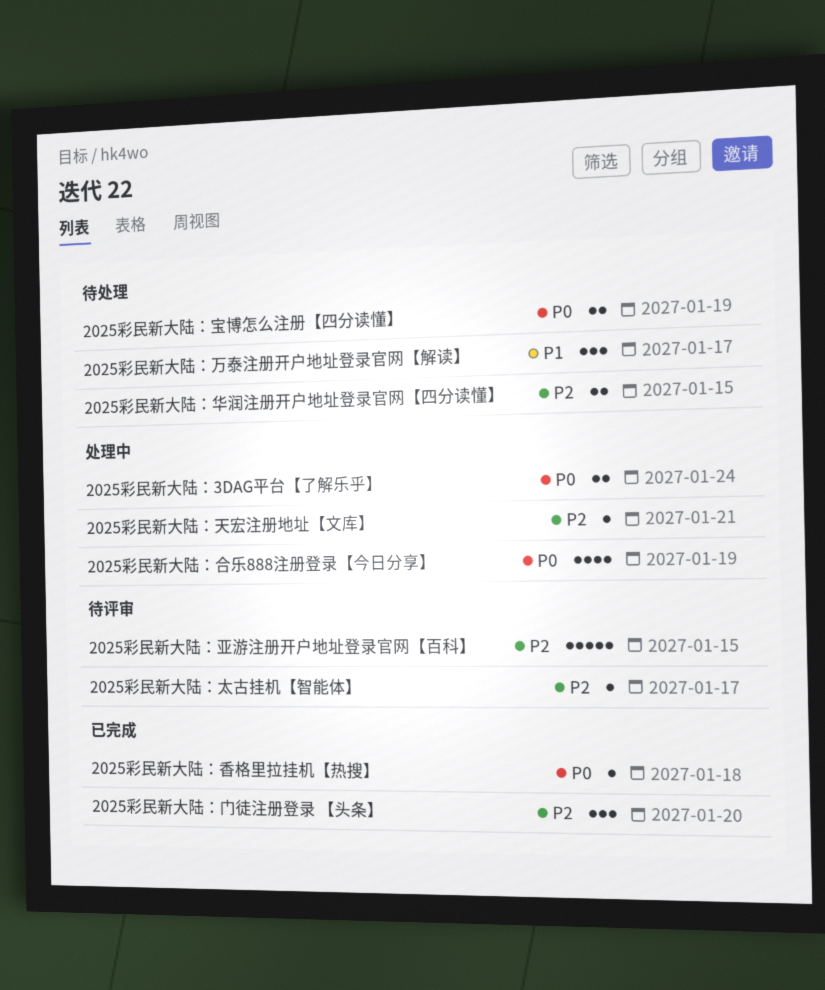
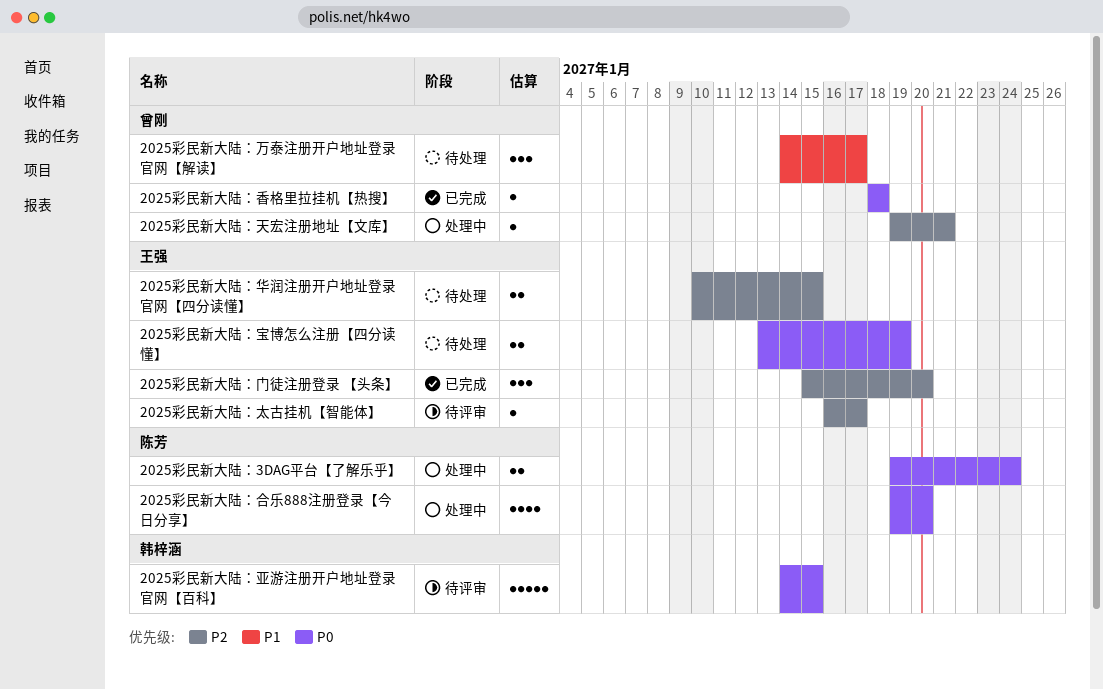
2025彩民新大陆：亚游注册开户地址登录官网【百科】, priority: P2 -> P0
2025彩民新大陆：合乐888注册登录【今日分享】, due: Jan 19 -> Jan 20

